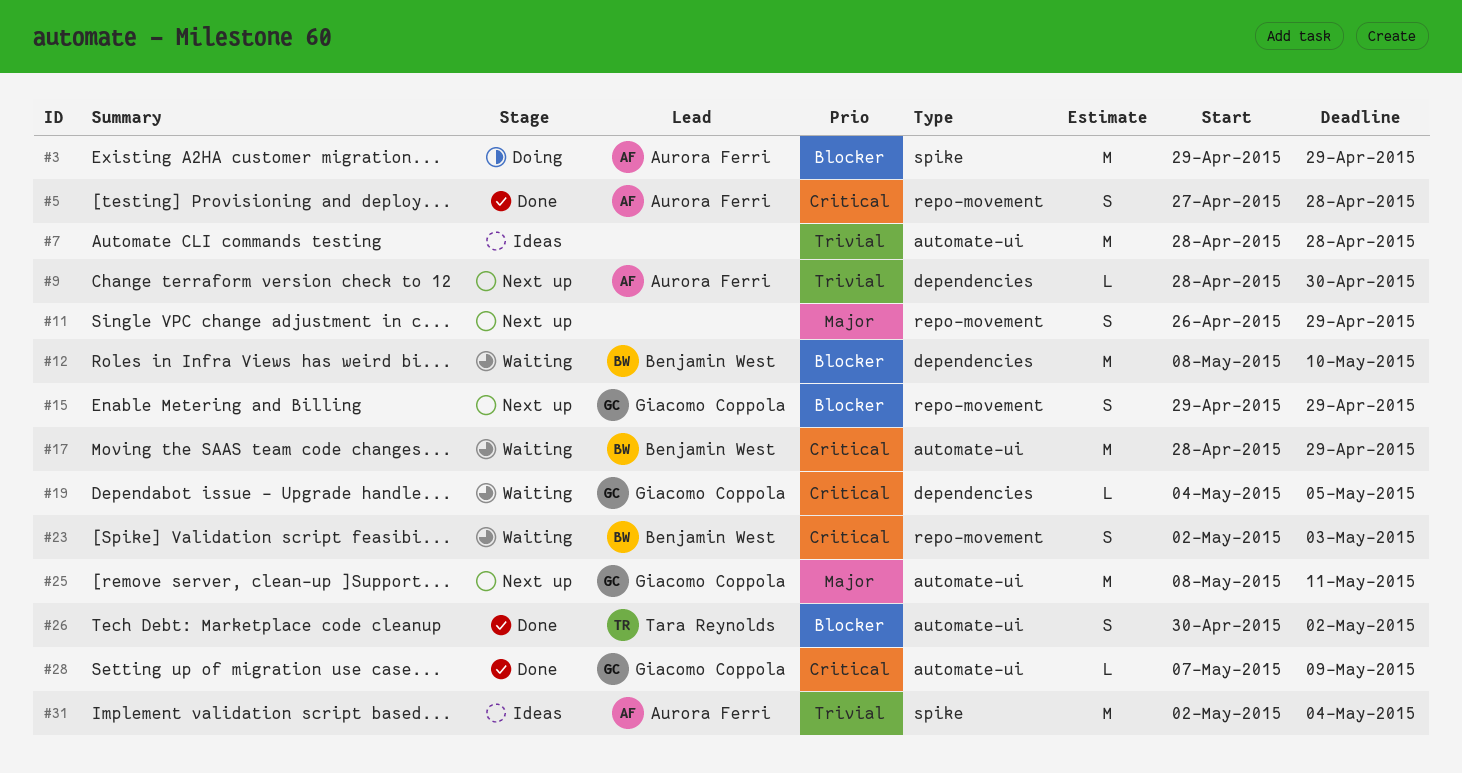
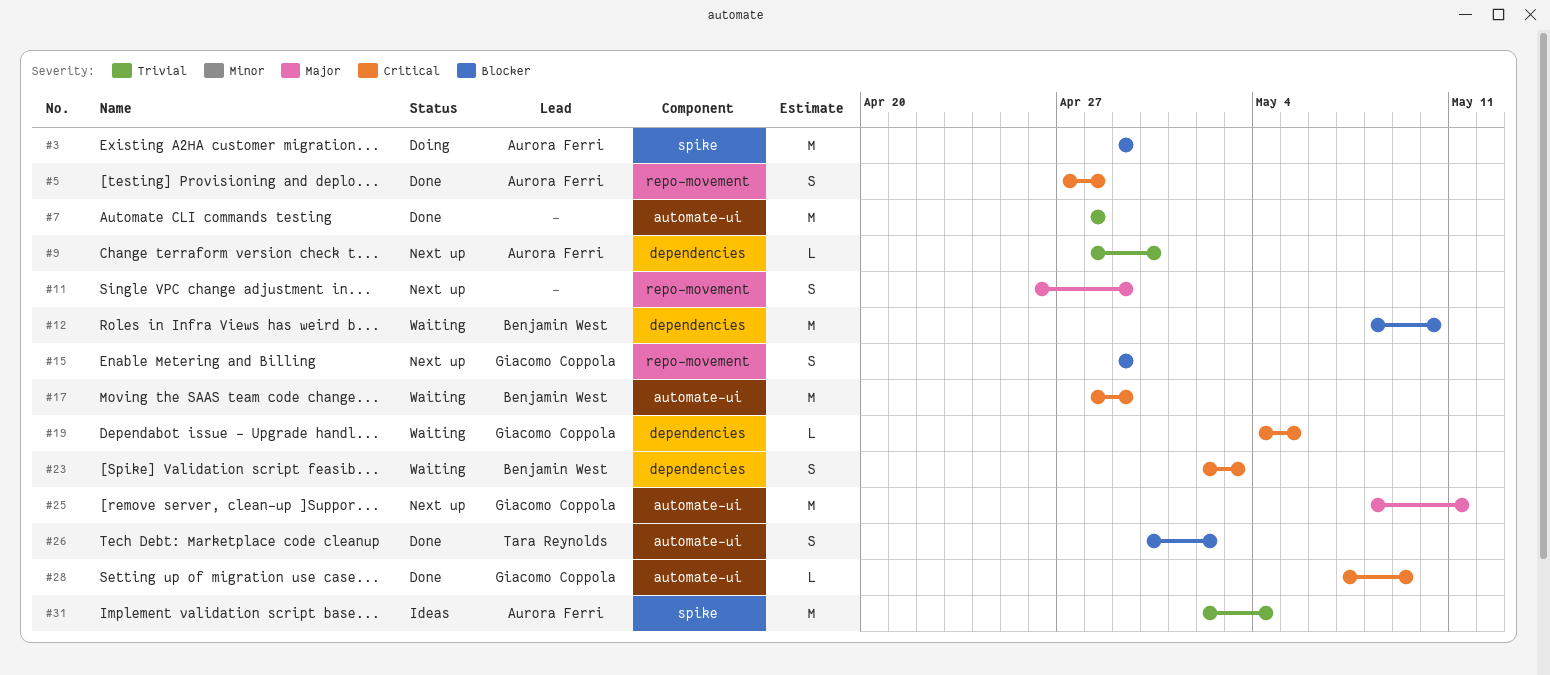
#7, status: Ideas -> Done
#23, label: repo-movement -> dependencies

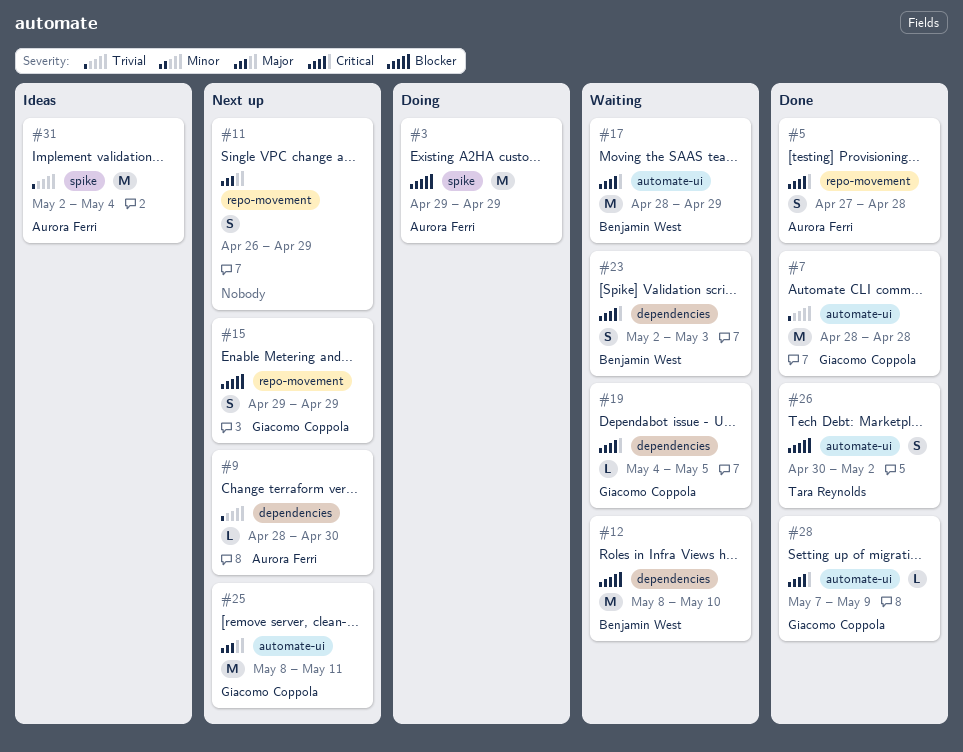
#7, owner: none -> Giacomo Coppola

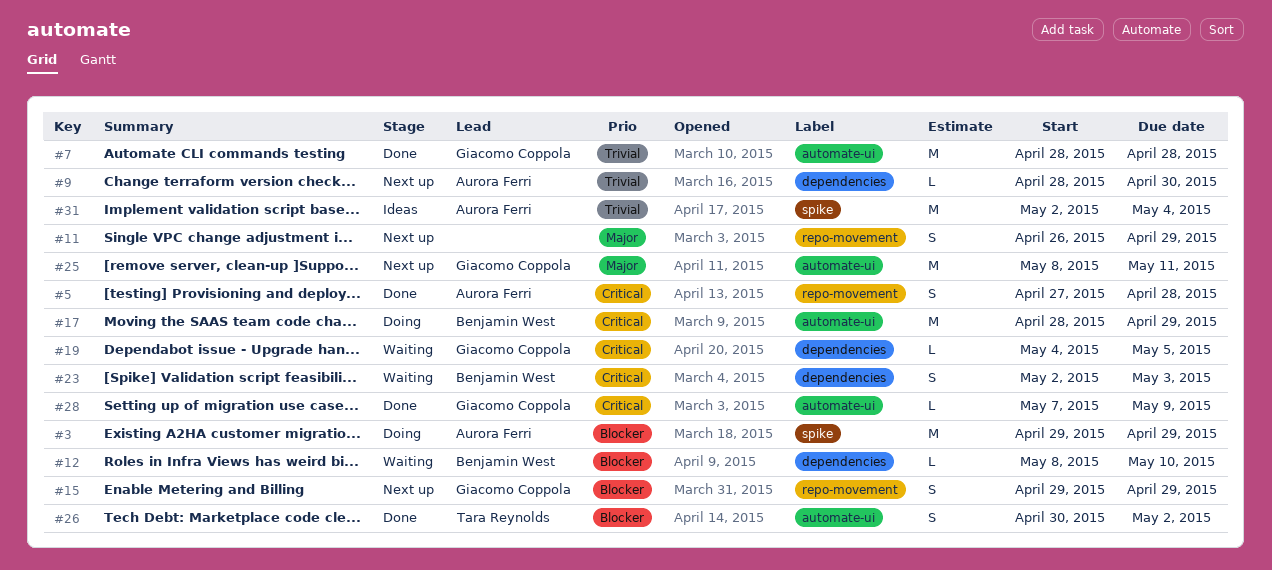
#12, estimate: M -> L
#17, status: Waiting -> Doing

